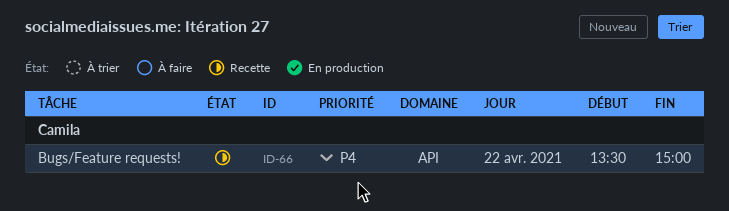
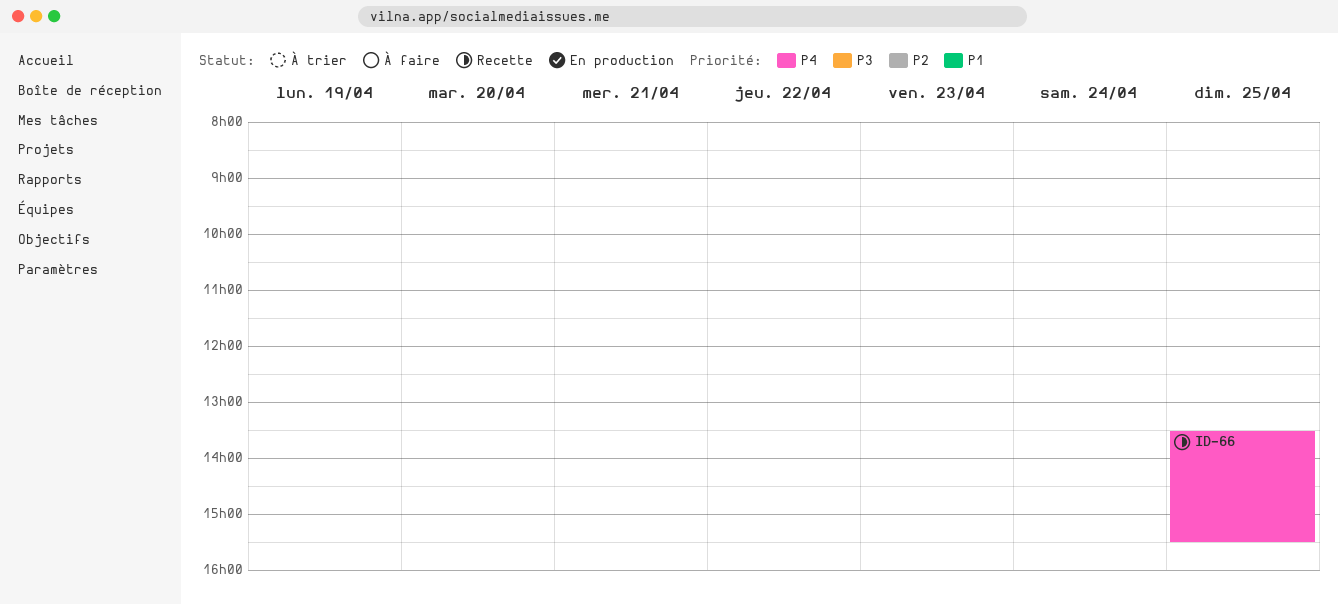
ID-66, day: Apr 22 -> Apr 25
ID-66, ends: 15:00 -> 15:30

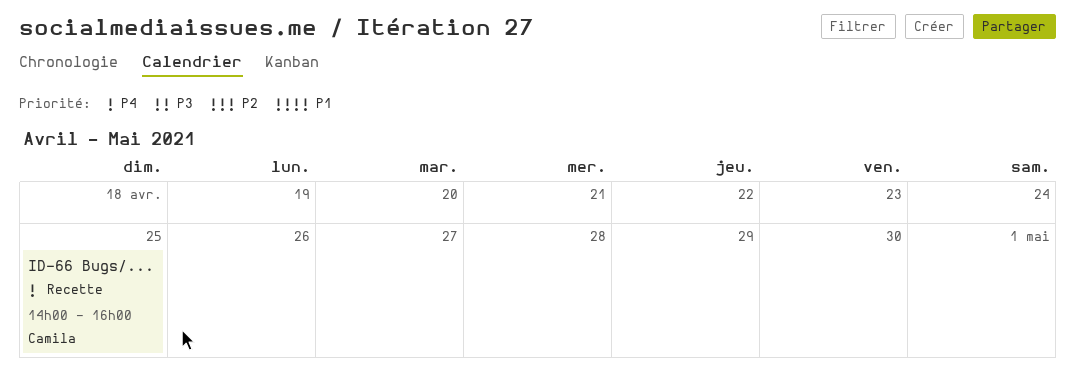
ID-66, begins: 13:30 -> 14:00
ID-66, ends: 15:30 -> 16:00

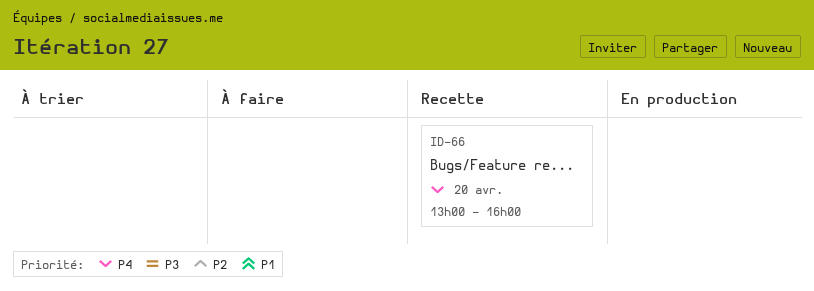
ID-66, day: Apr 25 -> Apr 20
ID-66, begins: 14:00 -> 13:00

